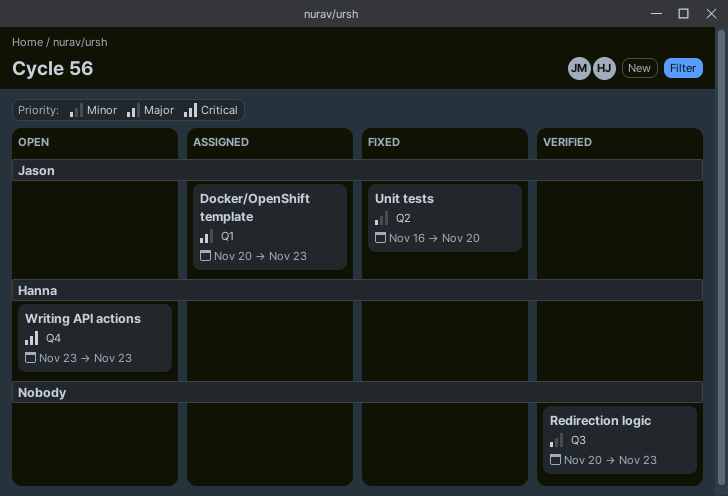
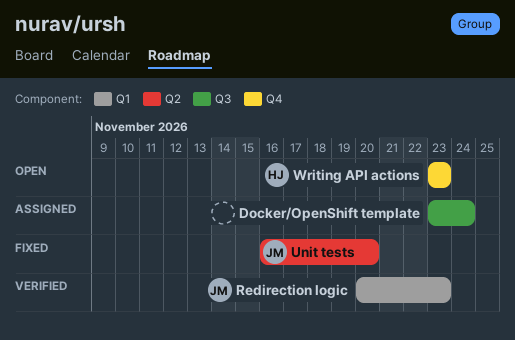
Docker/OpenShift template, owner: Jason -> none
Docker/OpenShift template, label: Q1 -> Q3
Docker/OpenShift template, start: Nov 20 -> Nov 23
Docker/OpenShift template, due: Nov 23 -> Nov 24
Redirection logic, owner: none -> Jason
Redirection logic, label: Q3 -> Q1

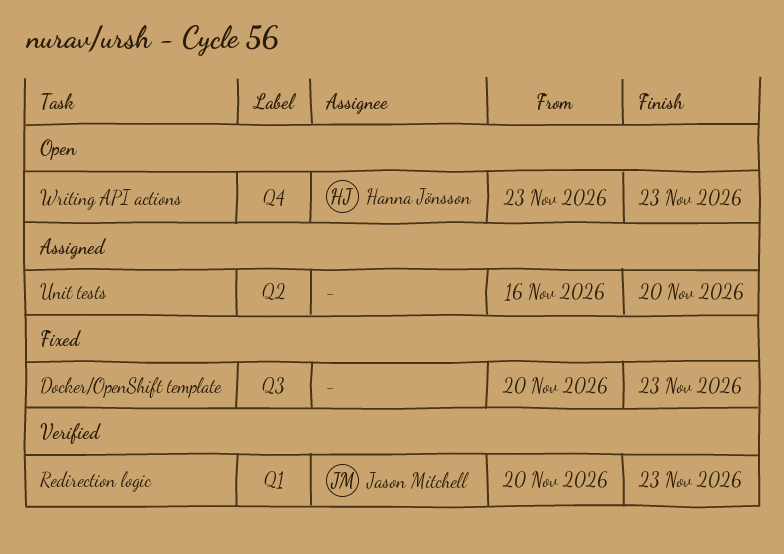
Docker/OpenShift template, status: Assigned -> Fixed
Docker/OpenShift template, start: Nov 23 -> Nov 20
Docker/OpenShift template, due: Nov 24 -> Nov 23
Unit tests, status: Fixed -> Assigned
Unit tests, owner: Jason Mitchell -> none

